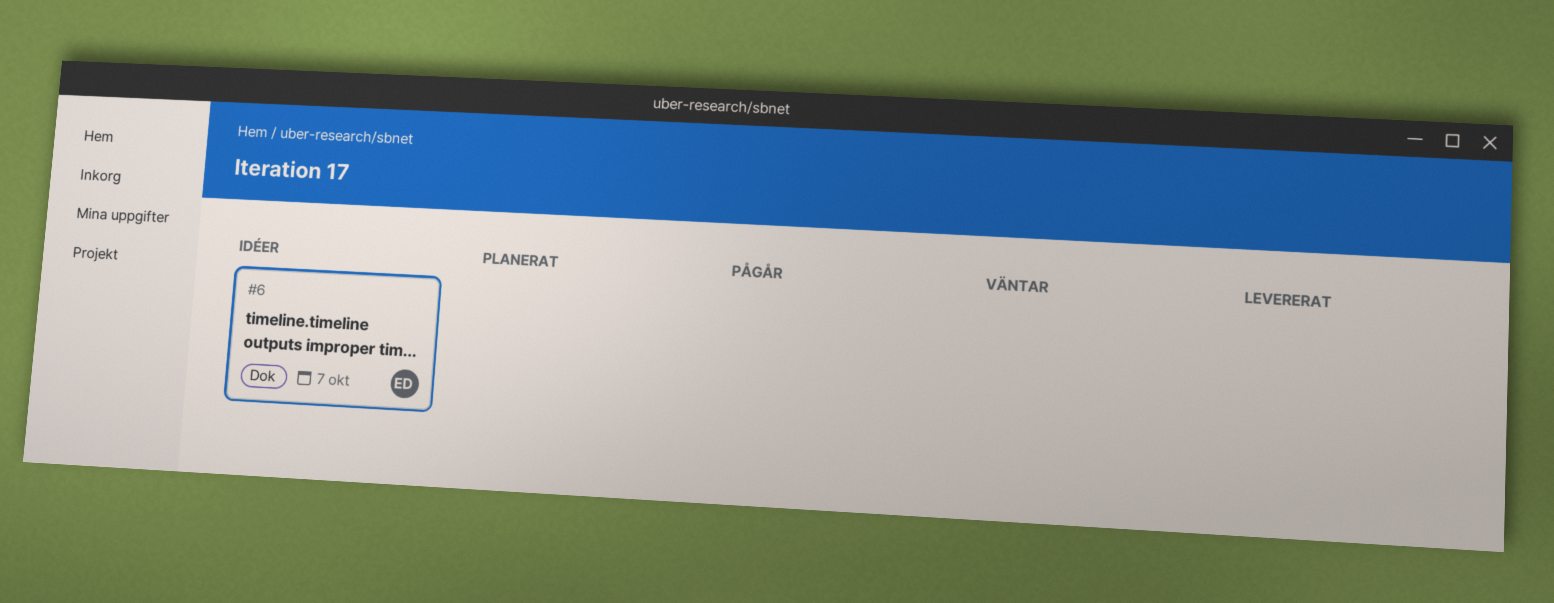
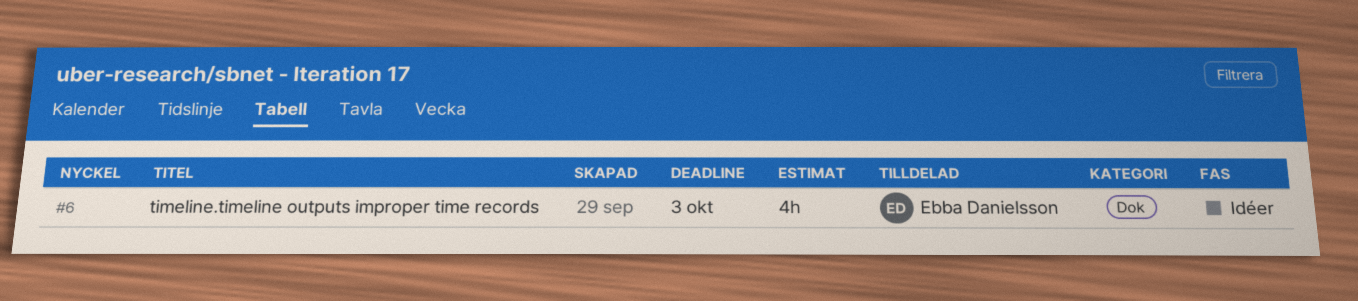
#6, due: Oct 7 -> Oct 3

